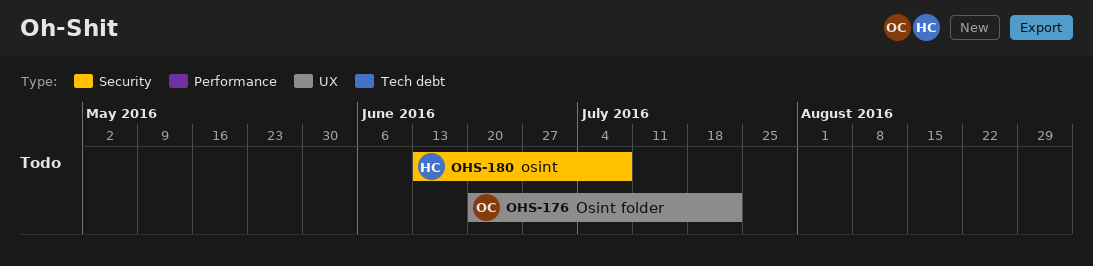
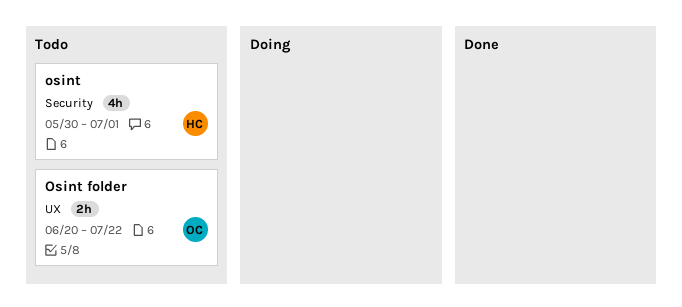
osint, start: Jun 13 -> May 30
osint, due: Jul 8 -> Jul 1

